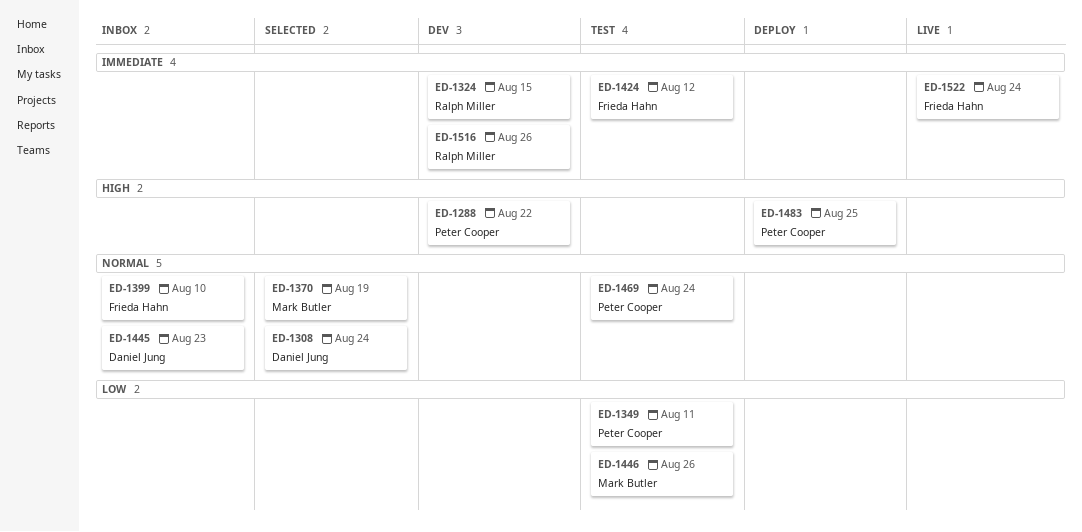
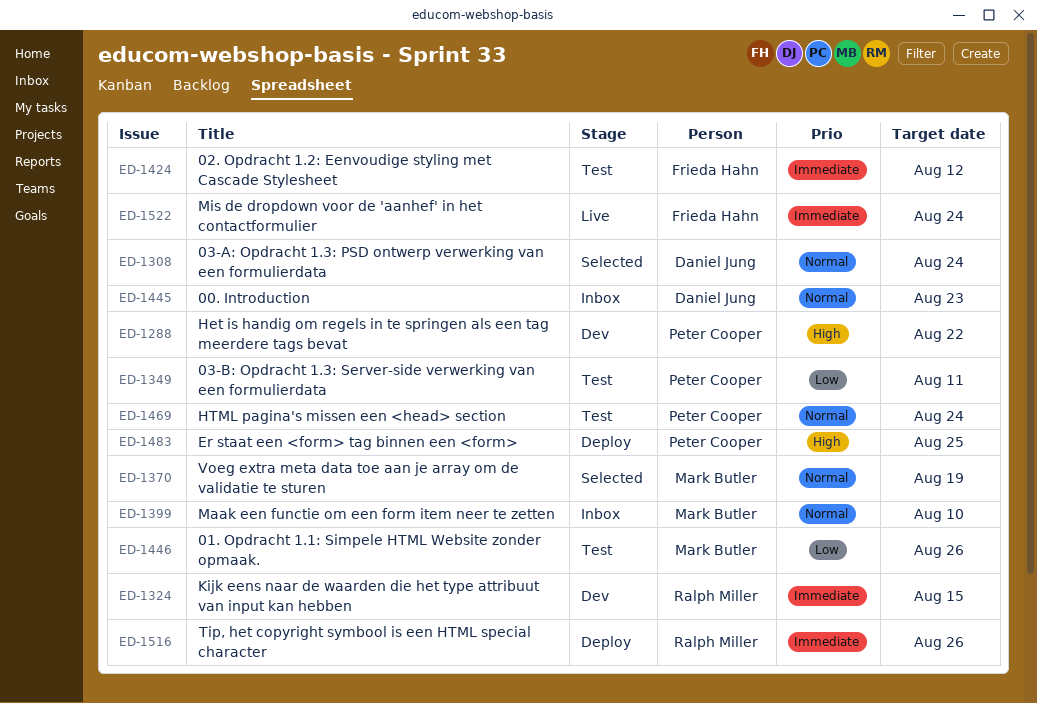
ED-1399, owner: Frieda Hahn -> Mark Butler
ED-1516, status: Dev -> Deploy

